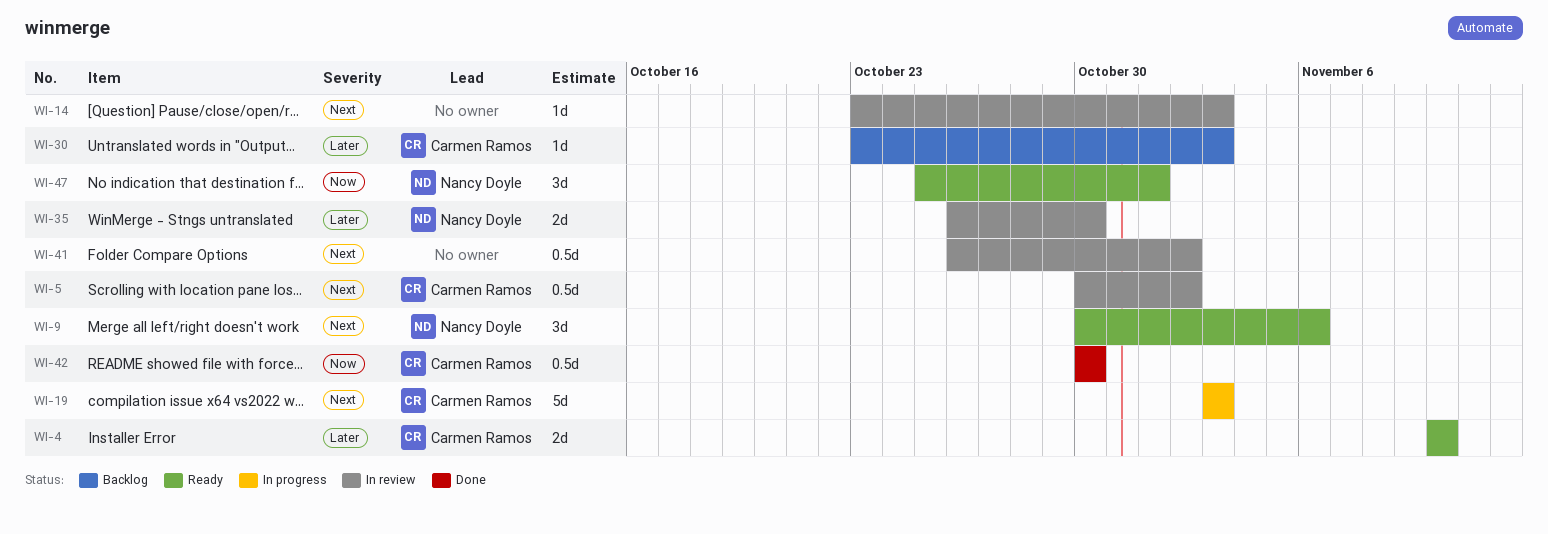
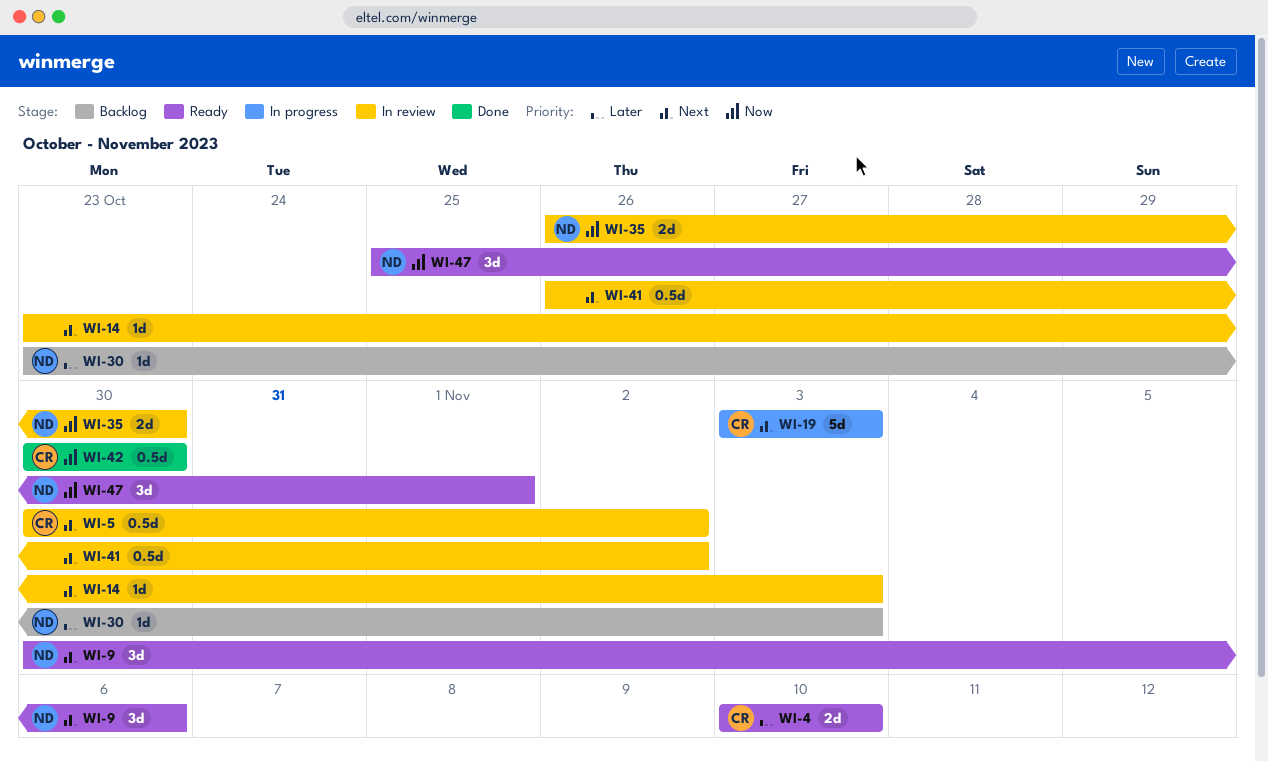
WI-30, owner: Carmen Ramos -> Nancy Doyle
WI-35, priority: Later -> Now

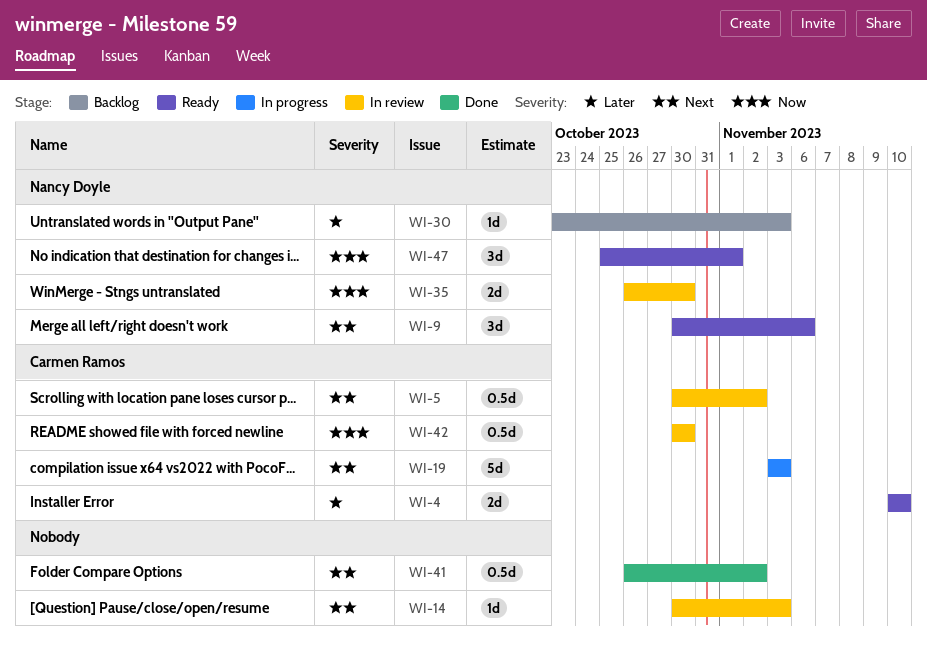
WI-14, start: Oct 23 -> Oct 30
WI-41, status: In review -> Done
WI-42, status: Done -> In review

